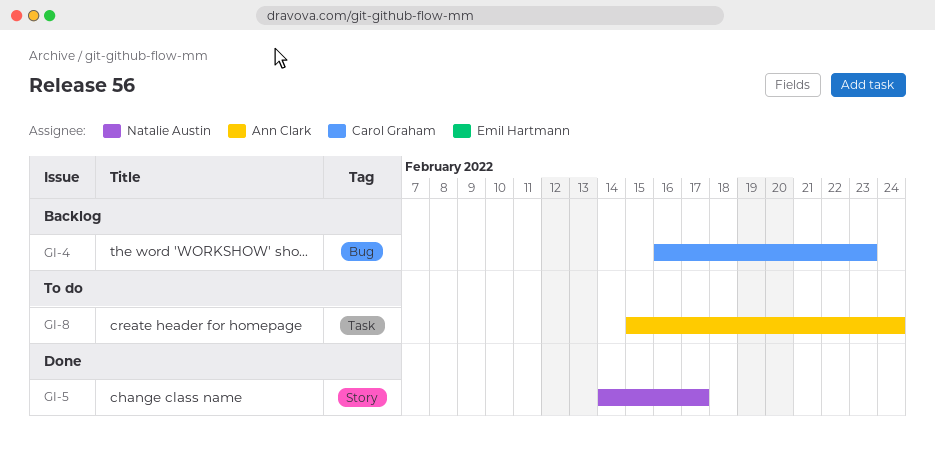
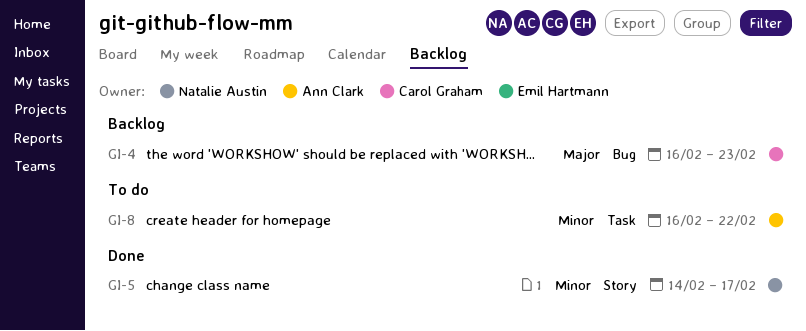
GI-8, start: Feb 15 -> Feb 16
GI-8, due: Feb 24 -> Feb 22

